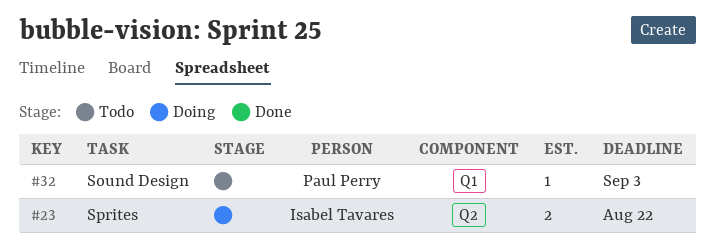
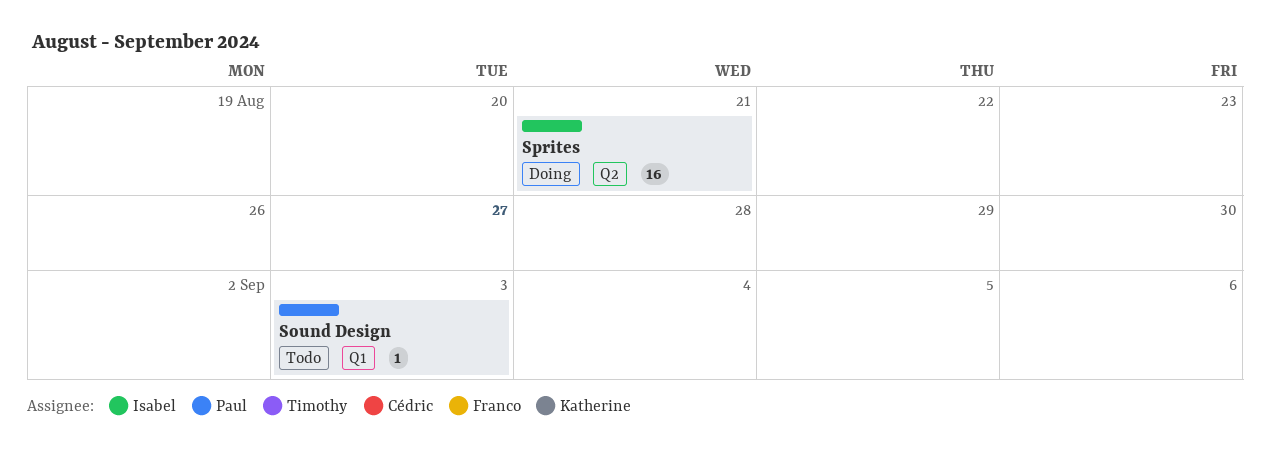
Sprites, estimate: 2 -> 16
Sprites, due: Aug 22 -> Aug 21

